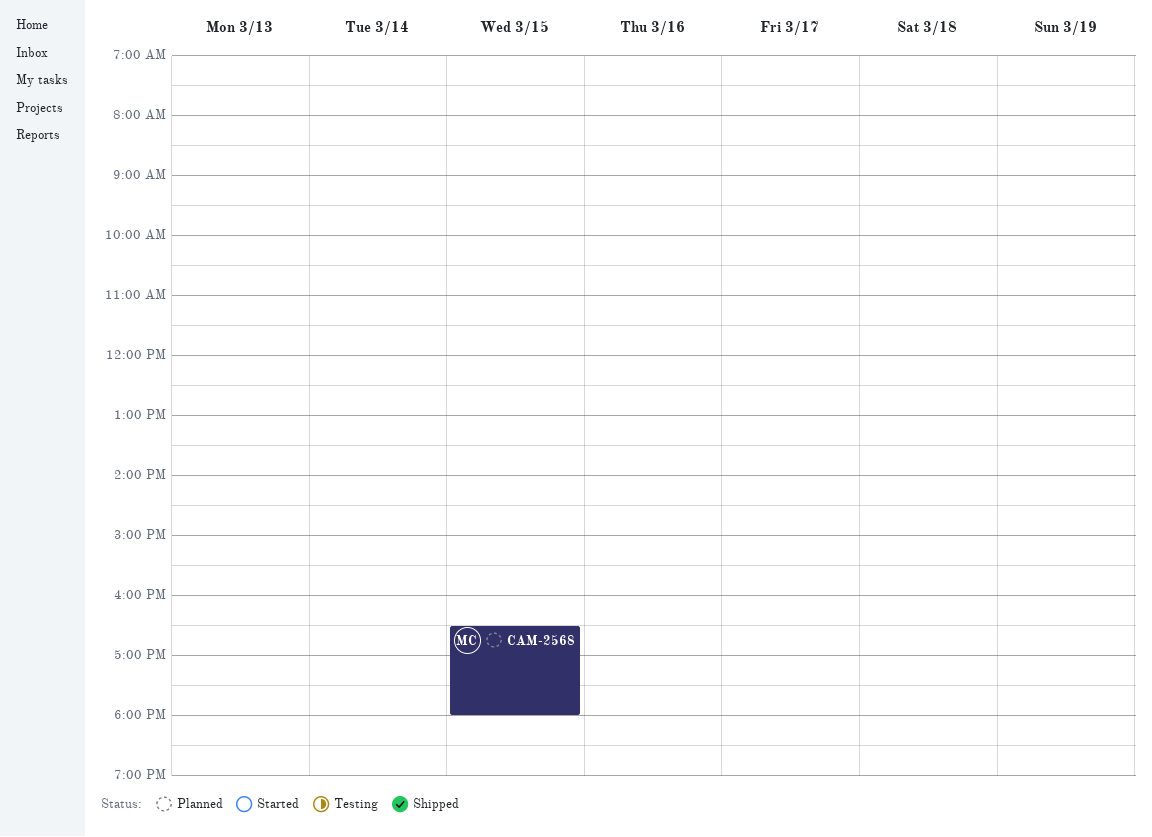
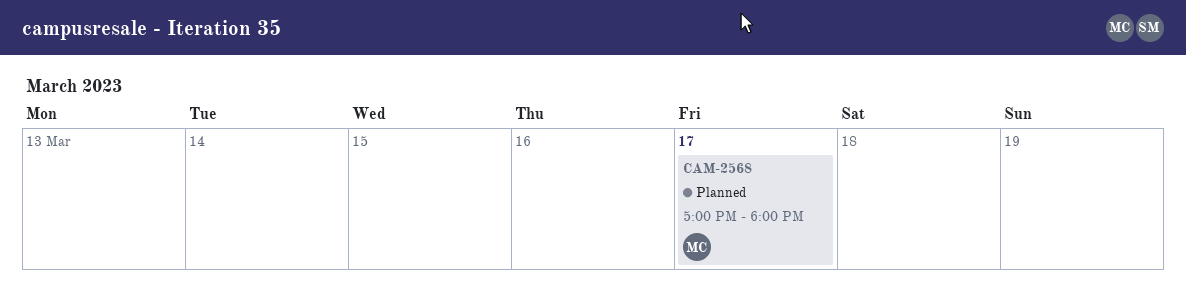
CAM-2568, day: Mar 15 -> Mar 17
CAM-2568, begins: 16:30 -> 17:00

